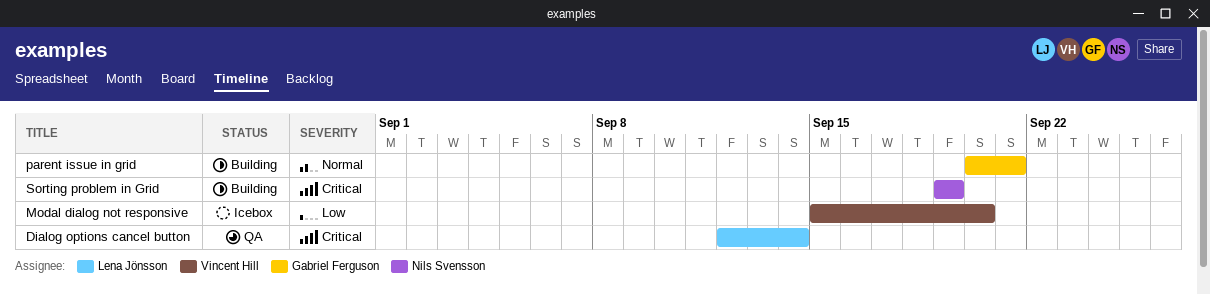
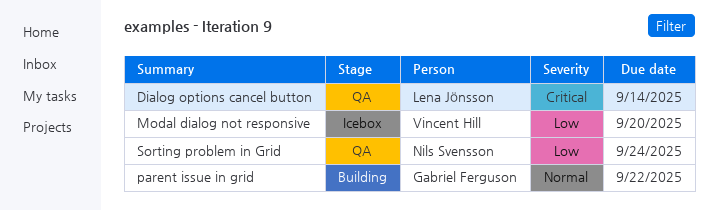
parent issue in grid, due: Sep 21 -> Sep 22
Sorting problem in Grid, status: Building -> QA
Sorting problem in Grid, priority: Critical -> Low
Sorting problem in Grid, due: Sep 19 -> Sep 24

